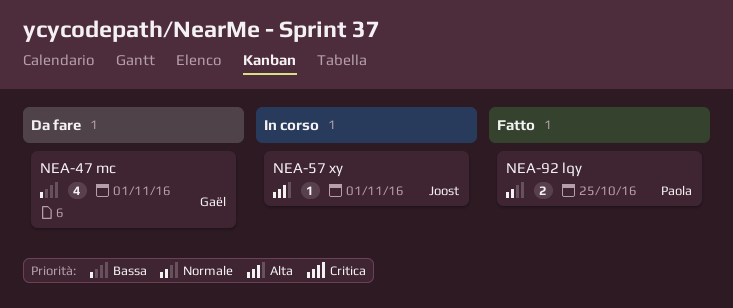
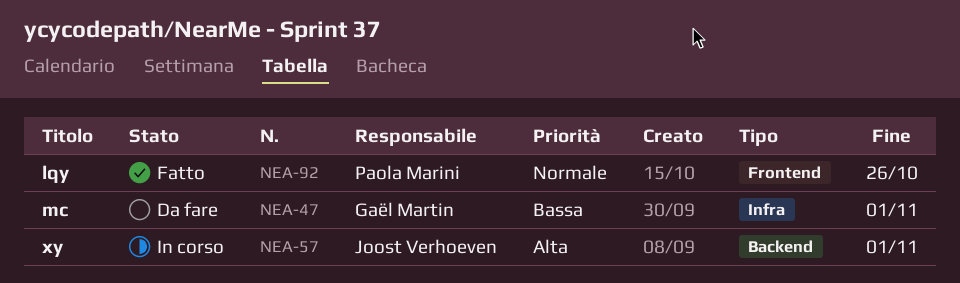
NEA-92, due: Oct 25 -> Oct 26

